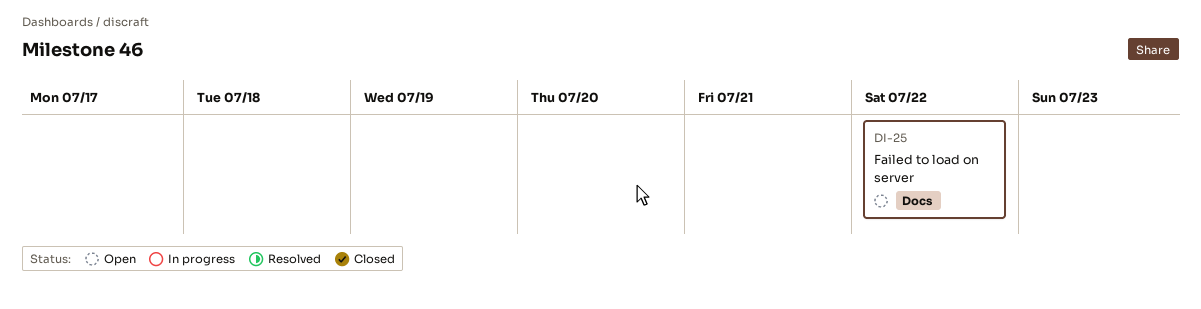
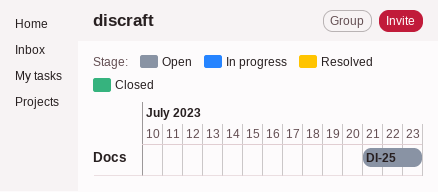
DI-25, due: Jul 22 -> Jul 23

